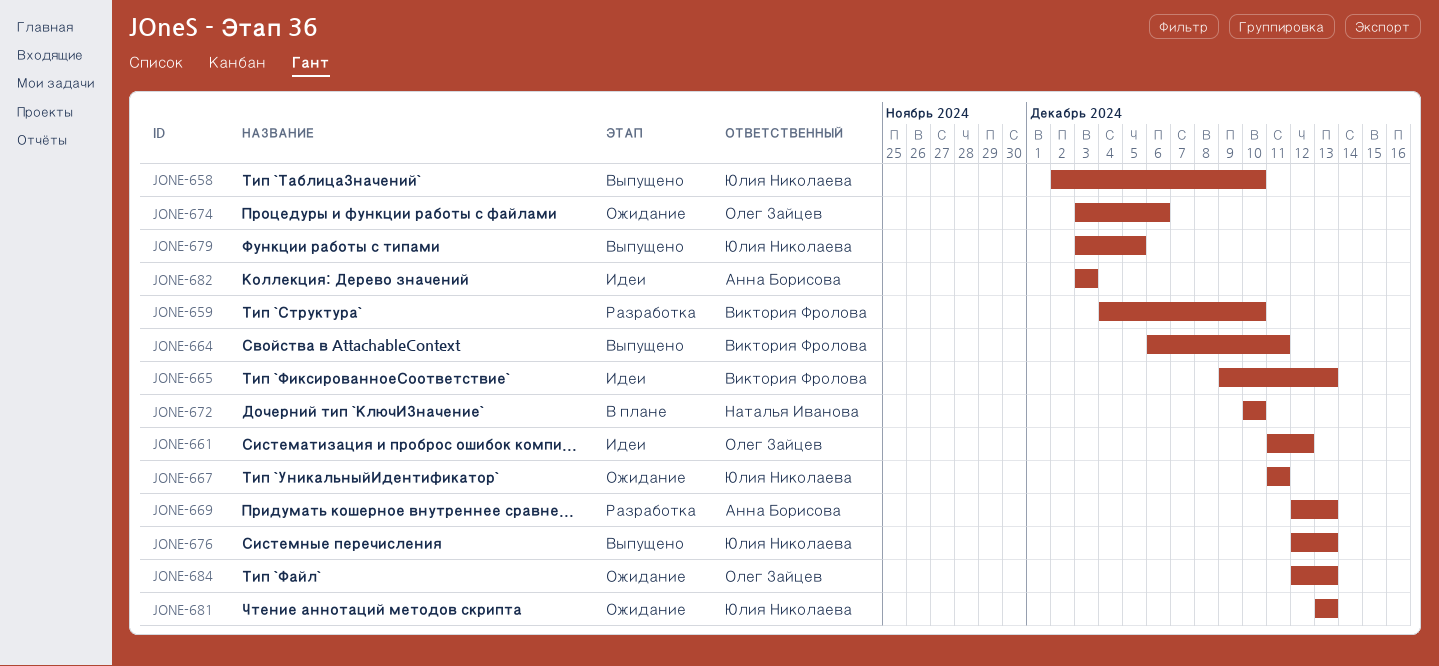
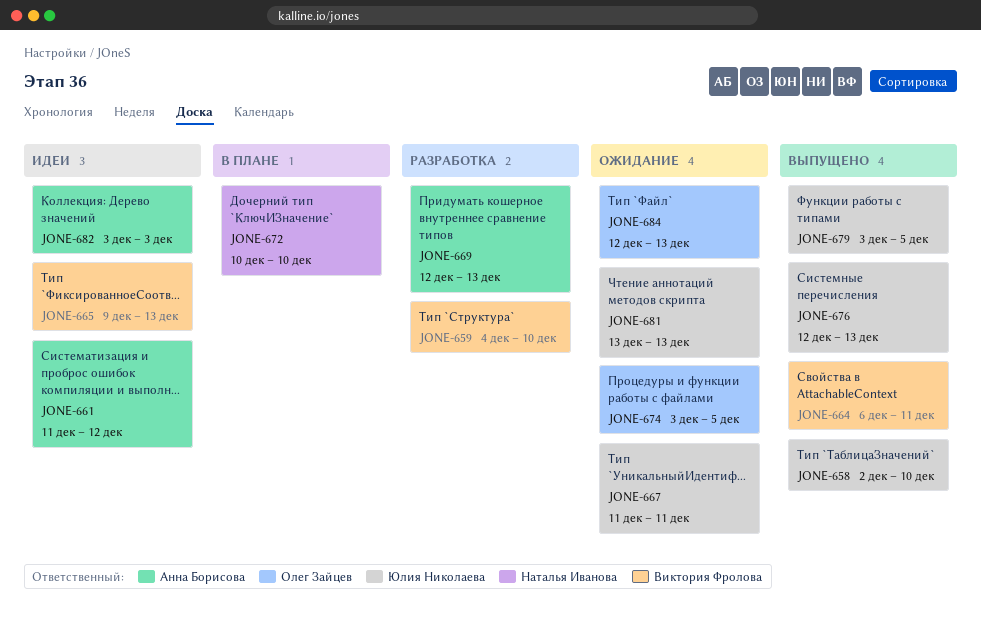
JONE-661, owner: Олег Зайцев -> Анна Борисова
JONE-674, due: Dec 6 -> Dec 5

